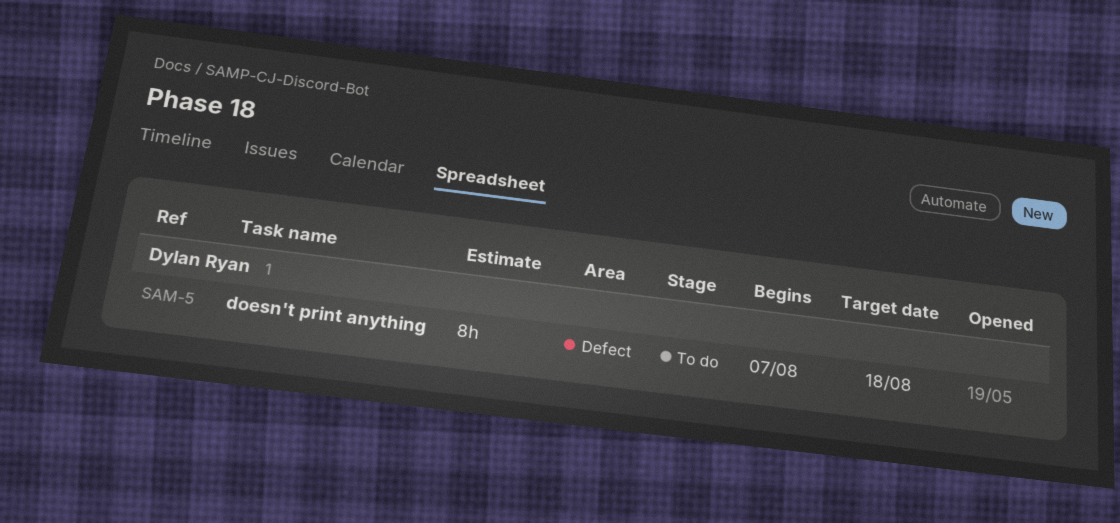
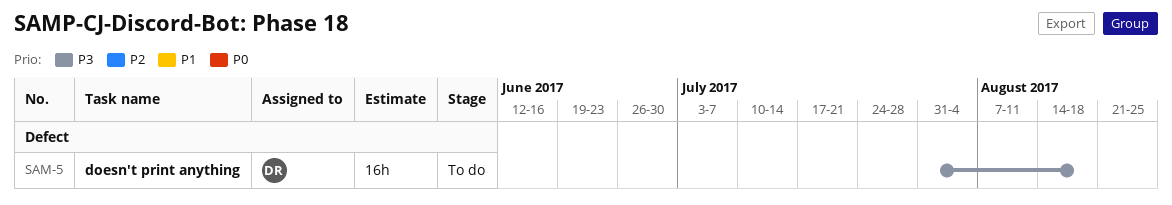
SAM-5, estimate: 8h -> 16h
SAM-5, start: Aug 7 -> Jul 31

